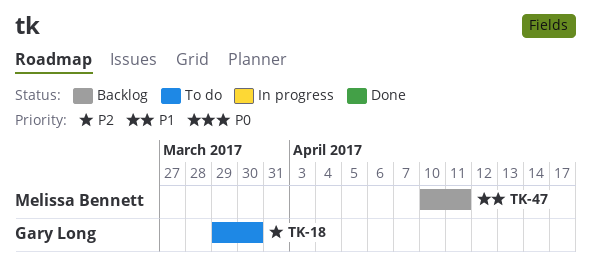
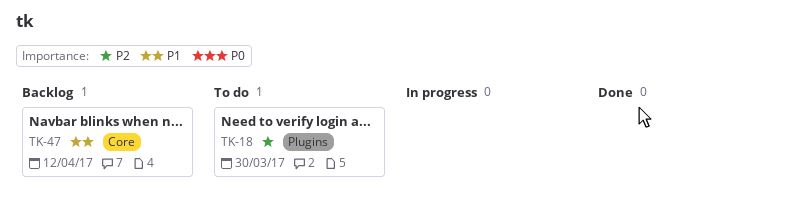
TK-47, due: Apr 11 -> Apr 12

